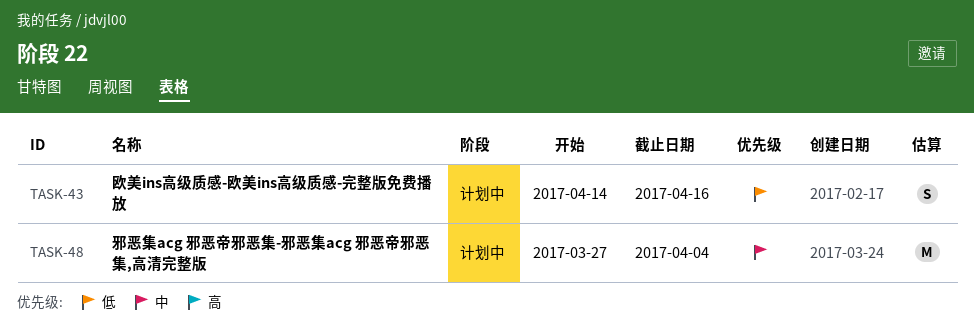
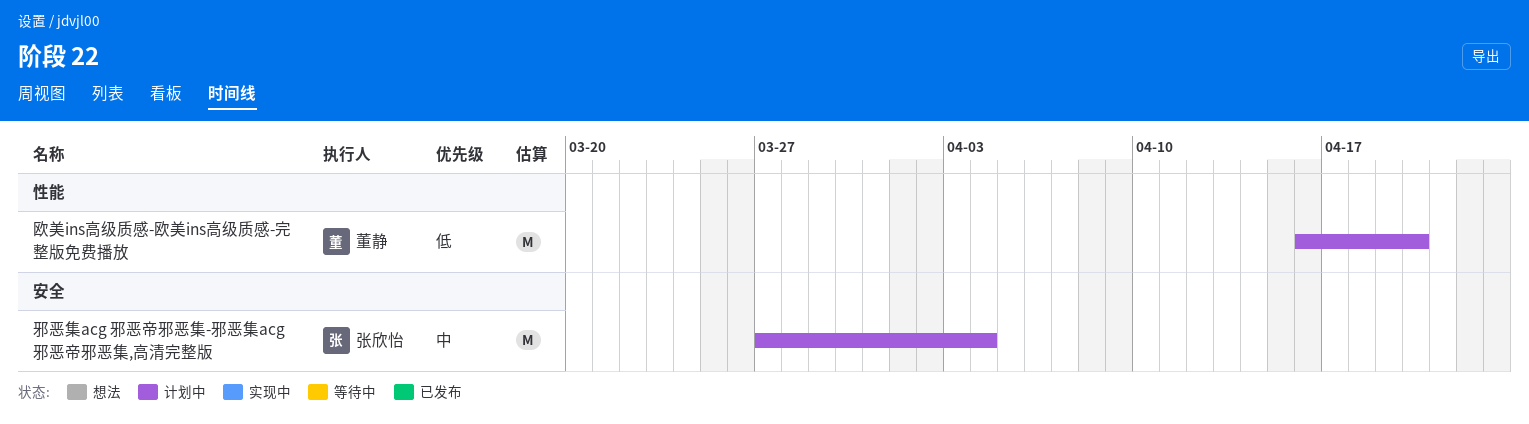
欧美ins高级质感-欧美ins高级质感-完整版免费播放, estimate: S -> M
欧美ins高级质感-欧美ins高级质感-完整版免费播放, start: Apr 14 -> Apr 16
欧美ins高级质感-欧美ins高级质感-完整版免费播放, due: Apr 16 -> Apr 20

